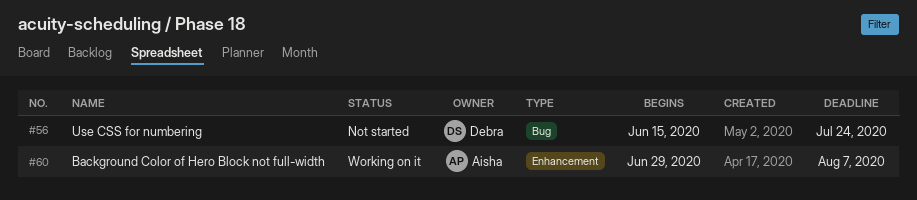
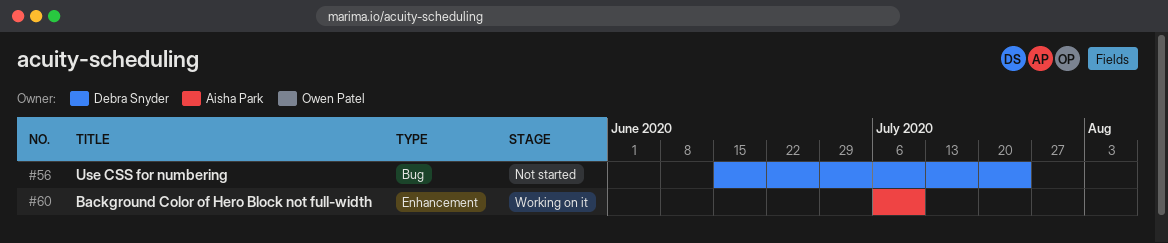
#60, start: Jun 29 -> Jul 6
#60, due: Aug 7 -> Jul 10

